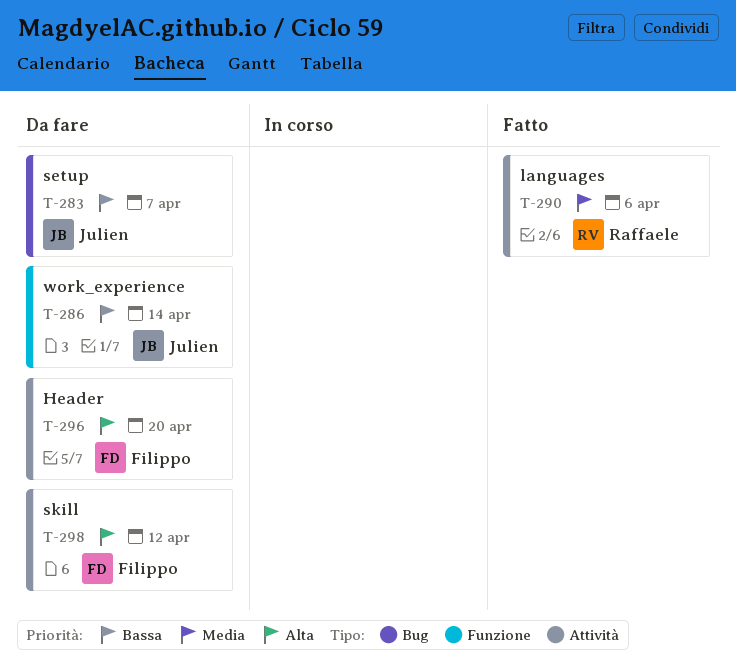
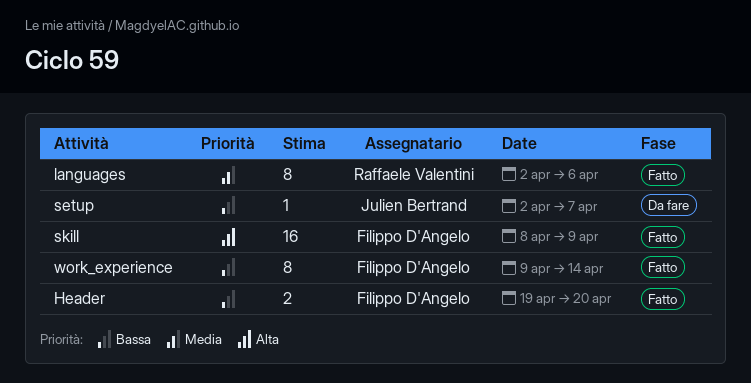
Header, status: Da fare -> Fatto
Header, priority: Alta -> Bassa
skill, status: Da fare -> Fatto
skill, due: Apr 12 -> Apr 9
work_experience, status: Da fare -> Fatto
work_experience, owner: Julien Bertrand -> Filippo D'Angelo

